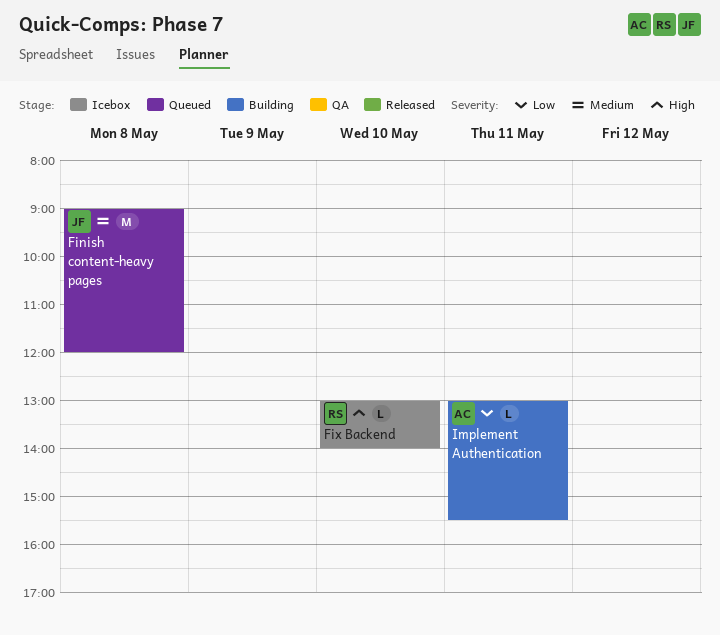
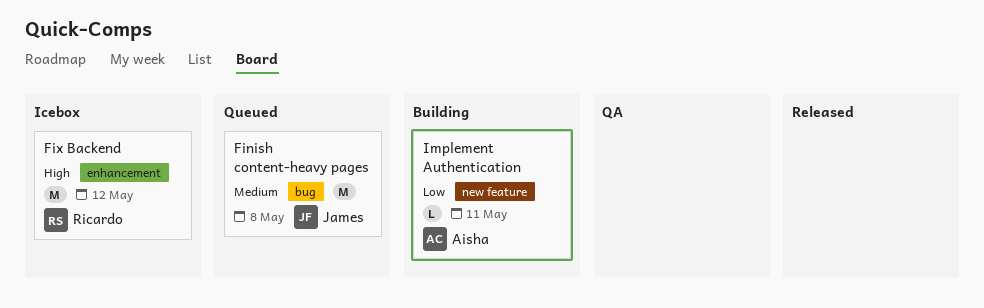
Fix Backend, estimate: L -> M
Fix Backend, day: May 10 -> May 12

